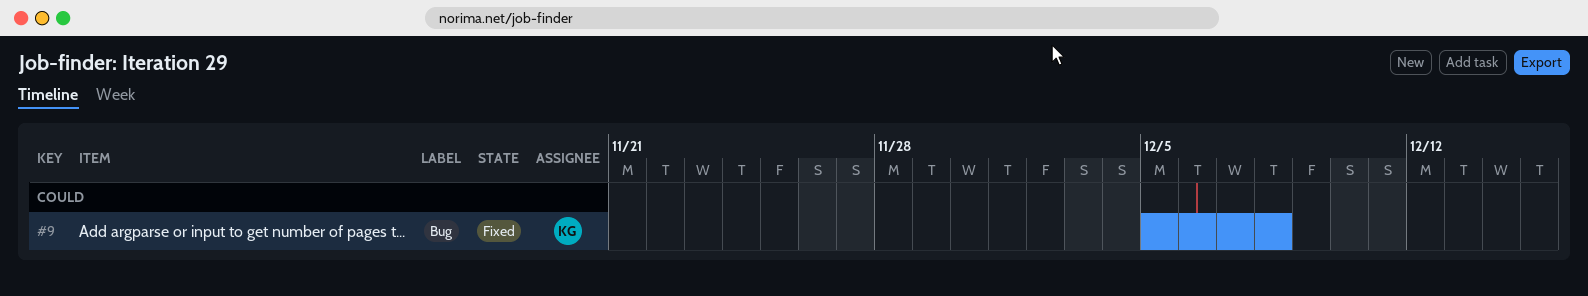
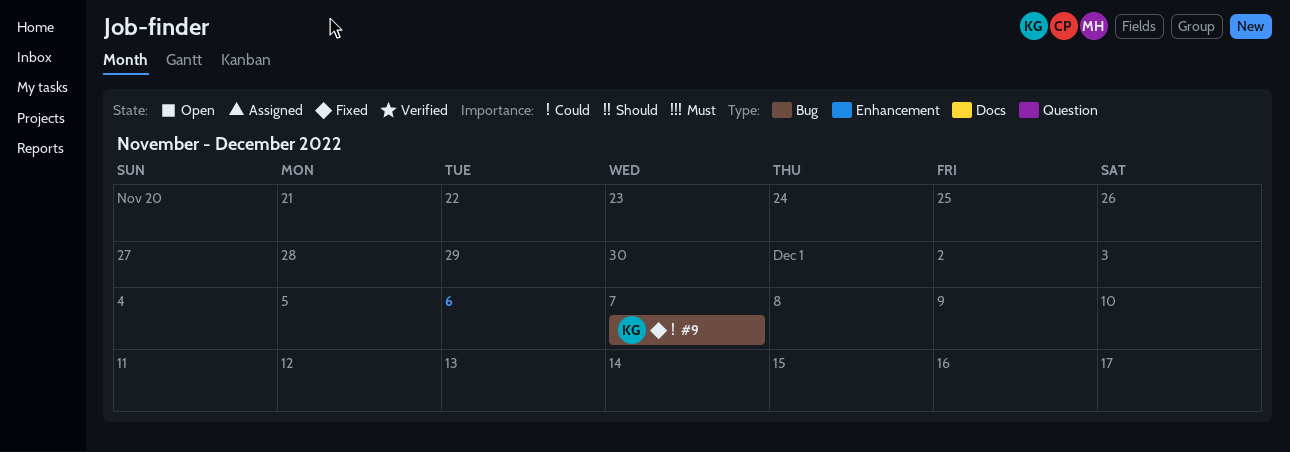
#9, start: Dec 5 -> Dec 7
#9, due: Dec 8 -> Dec 7

